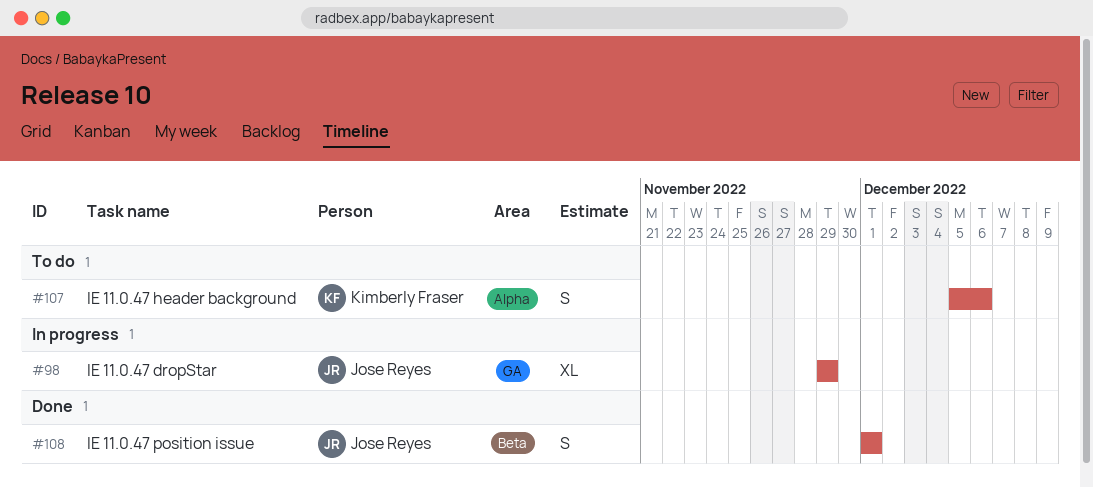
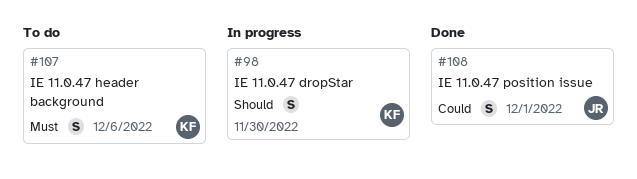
#98, owner: Jose Reyes -> Kimberly Fraser
#98, estimate: XL -> S
#98, due: Nov 29 -> Nov 30

